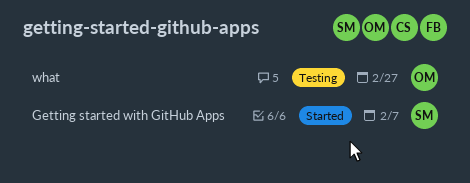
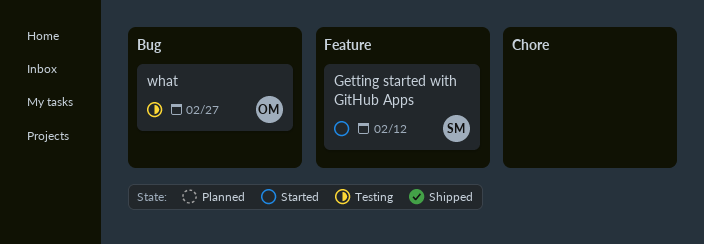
Getting started with GitHub Apps, due: Feb 7 -> Feb 12

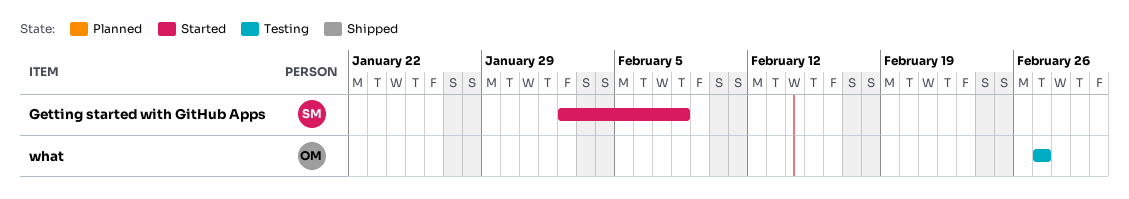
Getting started with GitHub Apps, due: Feb 12 -> Feb 8

